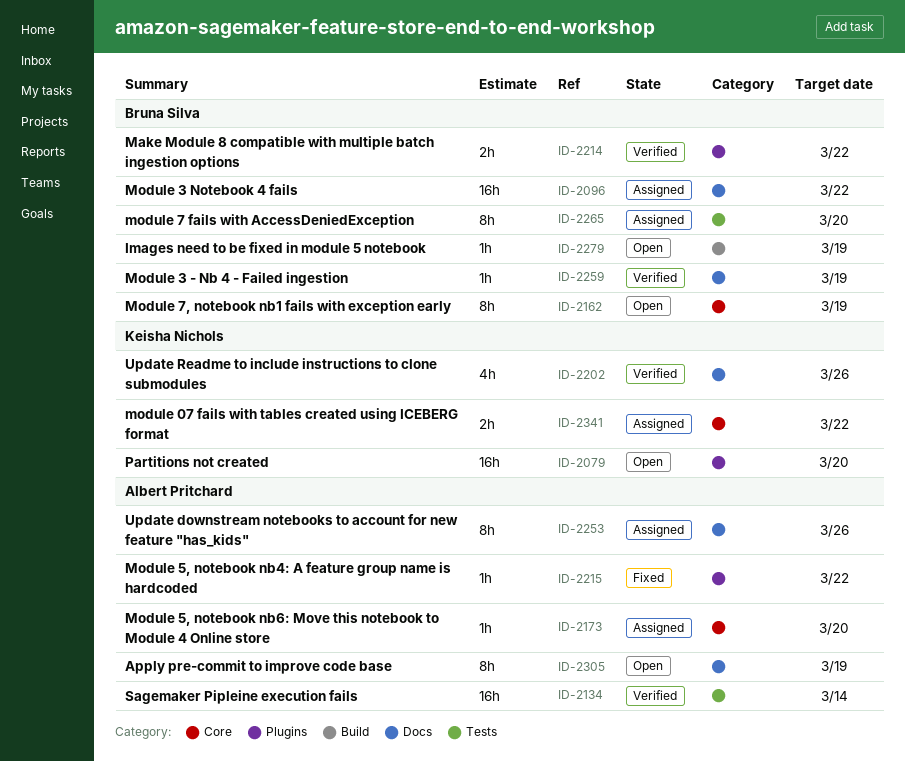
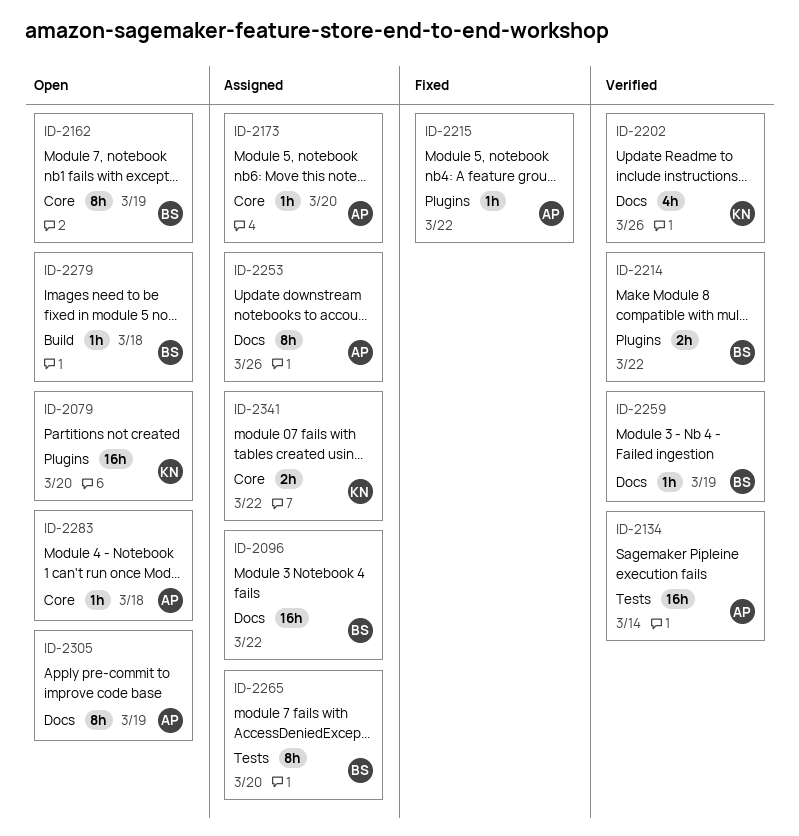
ID-2279, due: Mar 19 -> Mar 18
ID-2283: none -> present

